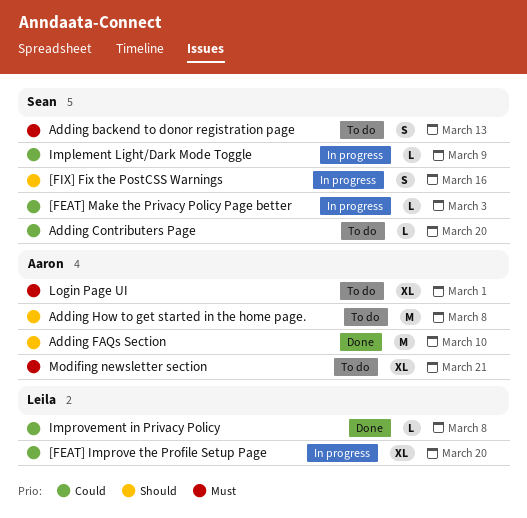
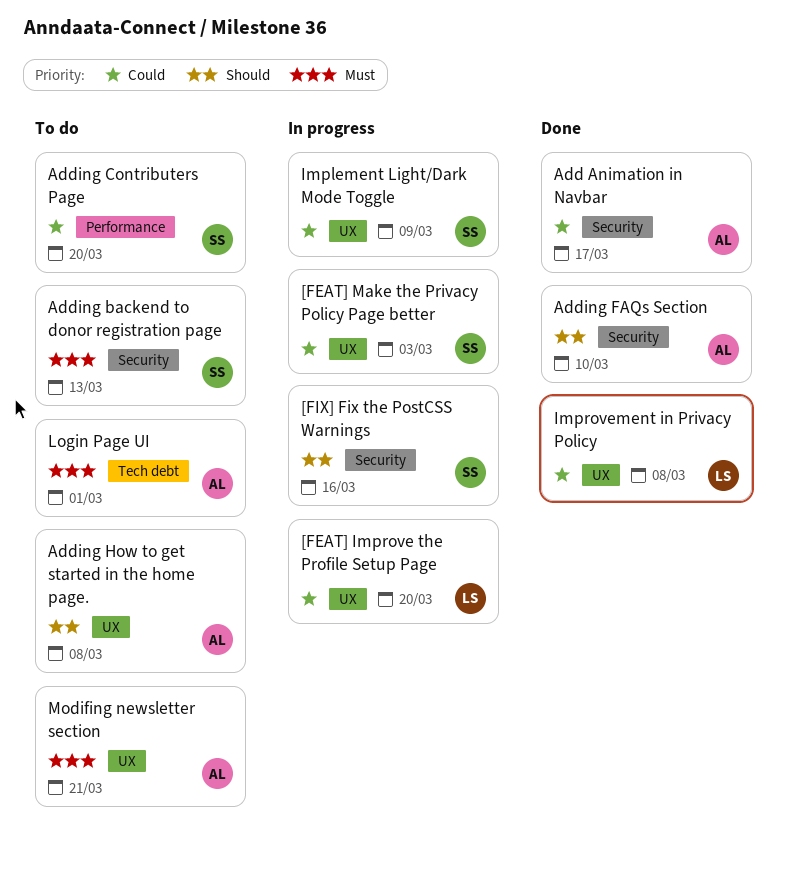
Add Animation in Navbar: none -> present

